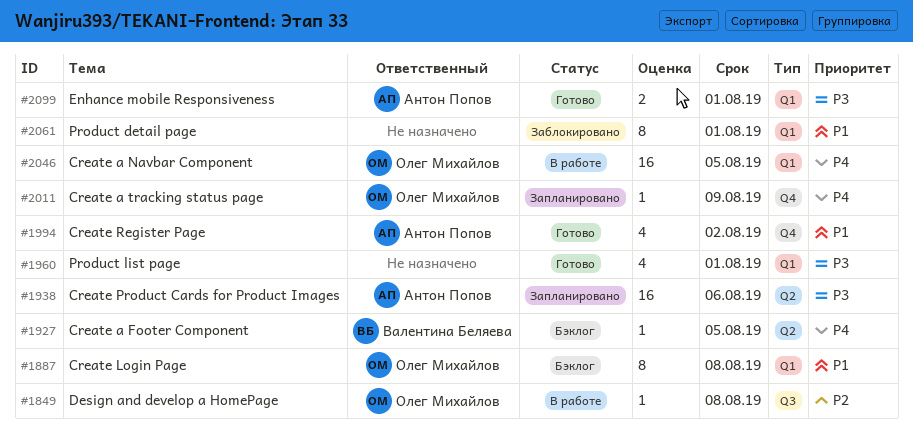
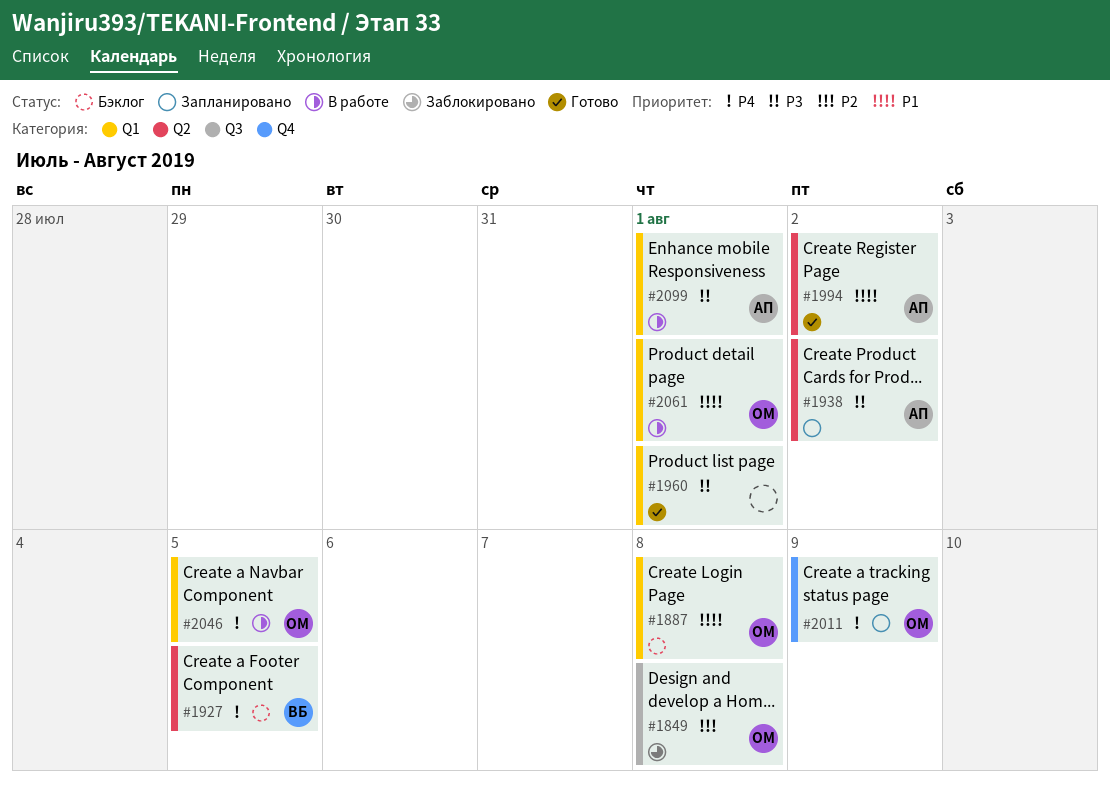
#1849, status: В работе -> Заблокировано
#1938, due: Aug 6 -> Aug 2
#1994, label: Q4 -> Q2
#2061, status: Заблокировано -> В работе
#2061, owner: none -> Олег Михайлов
#2099, status: Готово -> В работе

